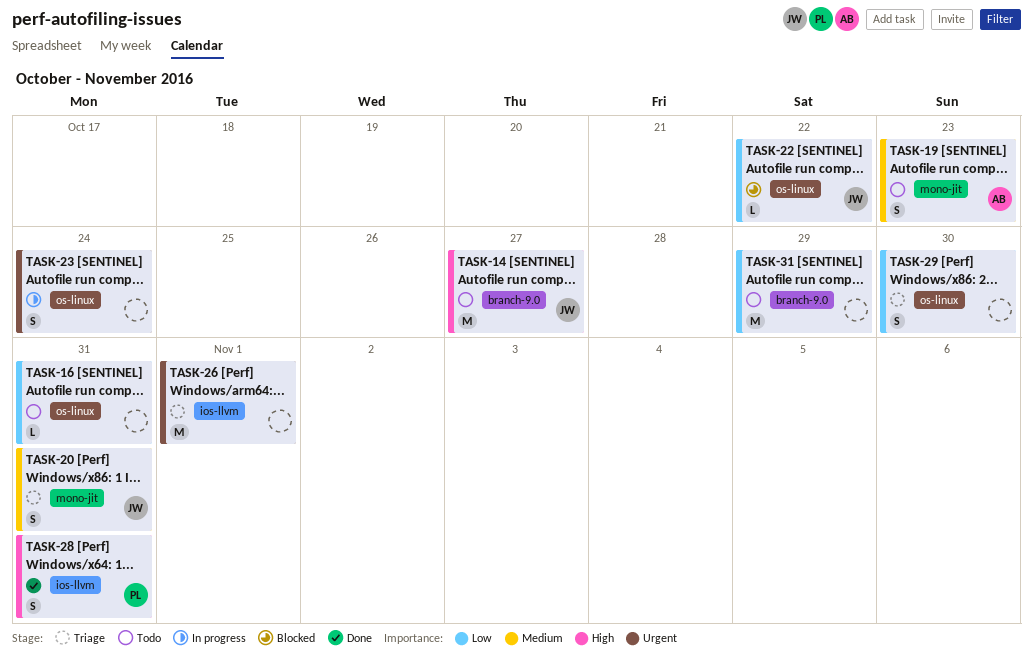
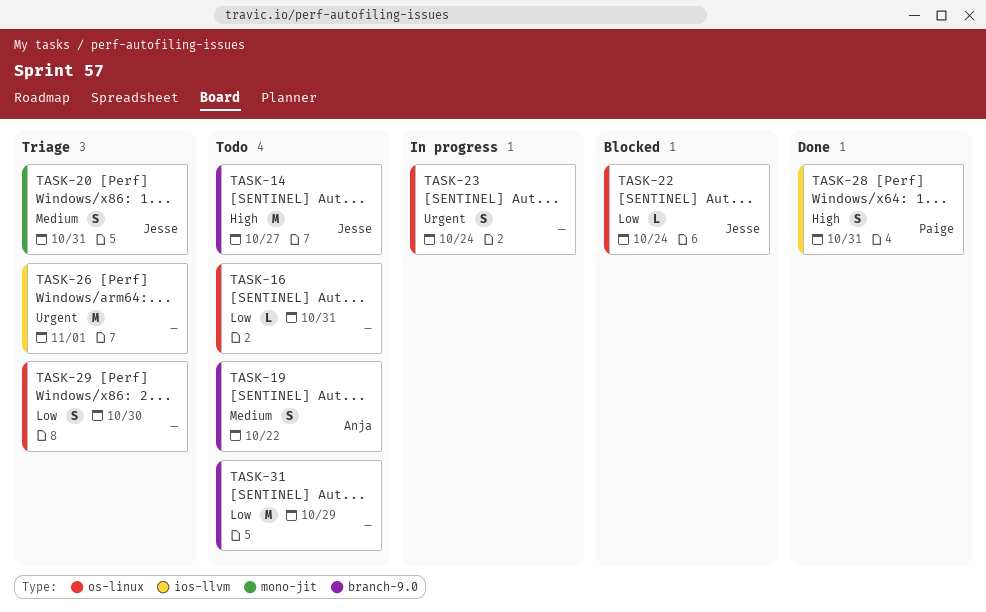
TASK-19, label: mono-jit -> branch-9.0
TASK-19, due: Oct 23 -> Oct 22
TASK-22, due: Oct 22 -> Oct 24

